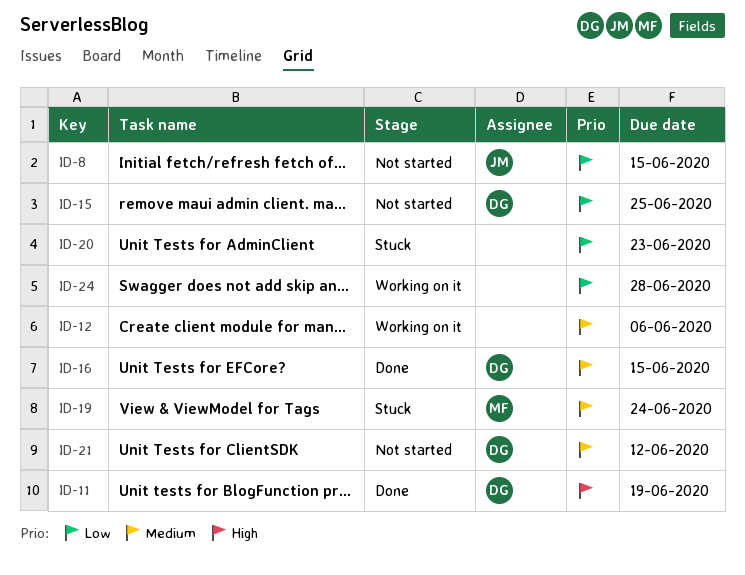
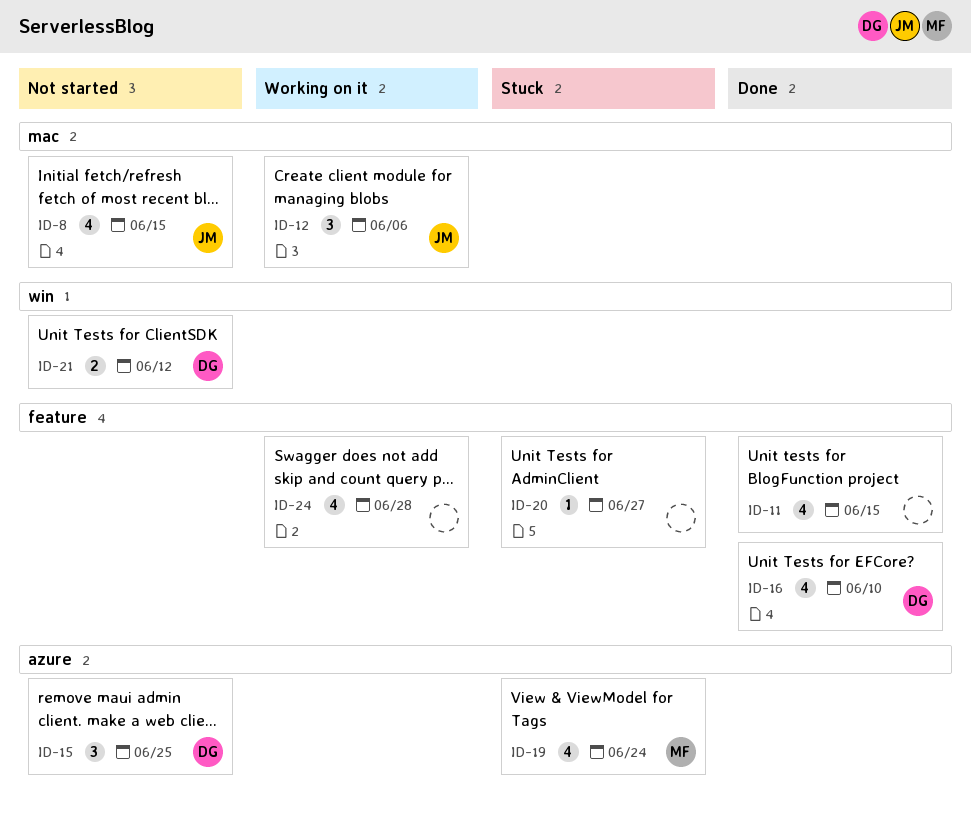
ID-11, owner: DG -> none
ID-11, due: Jun 19 -> Jun 15
ID-12, owner: none -> JM
ID-16, due: Jun 15 -> Jun 10
ID-20, due: Jun 23 -> Jun 27

